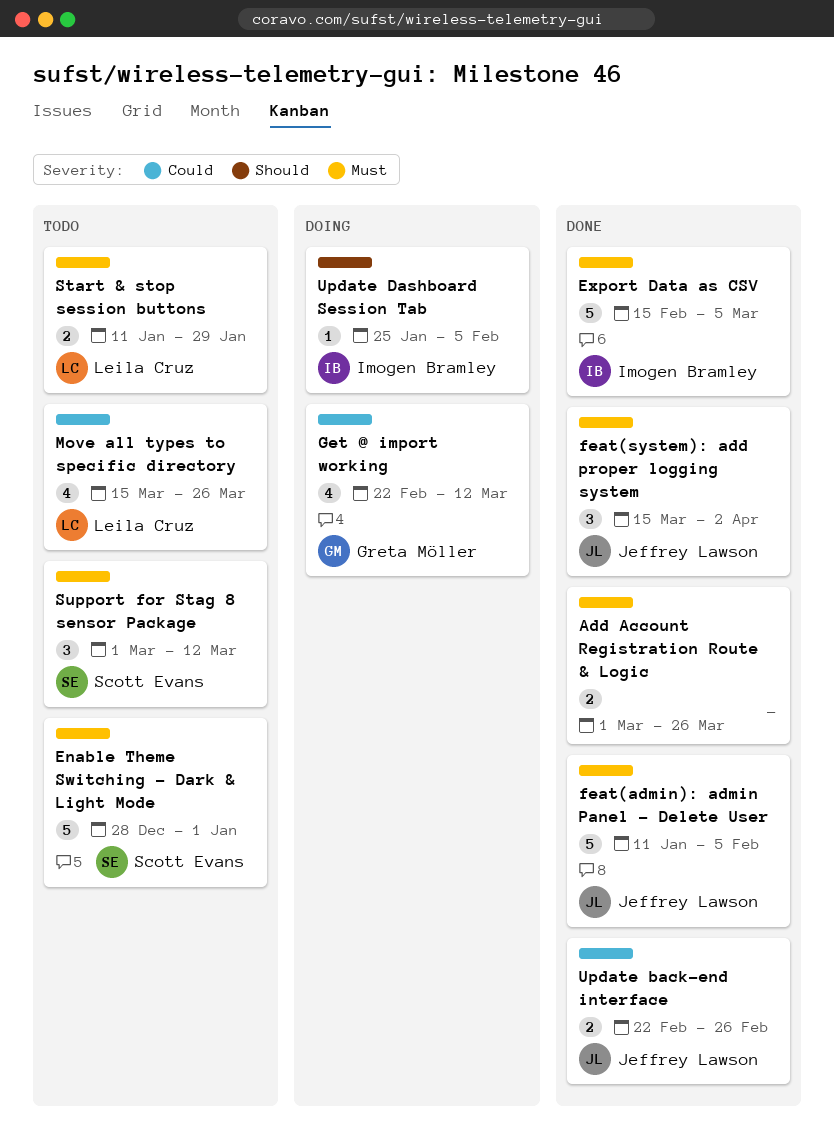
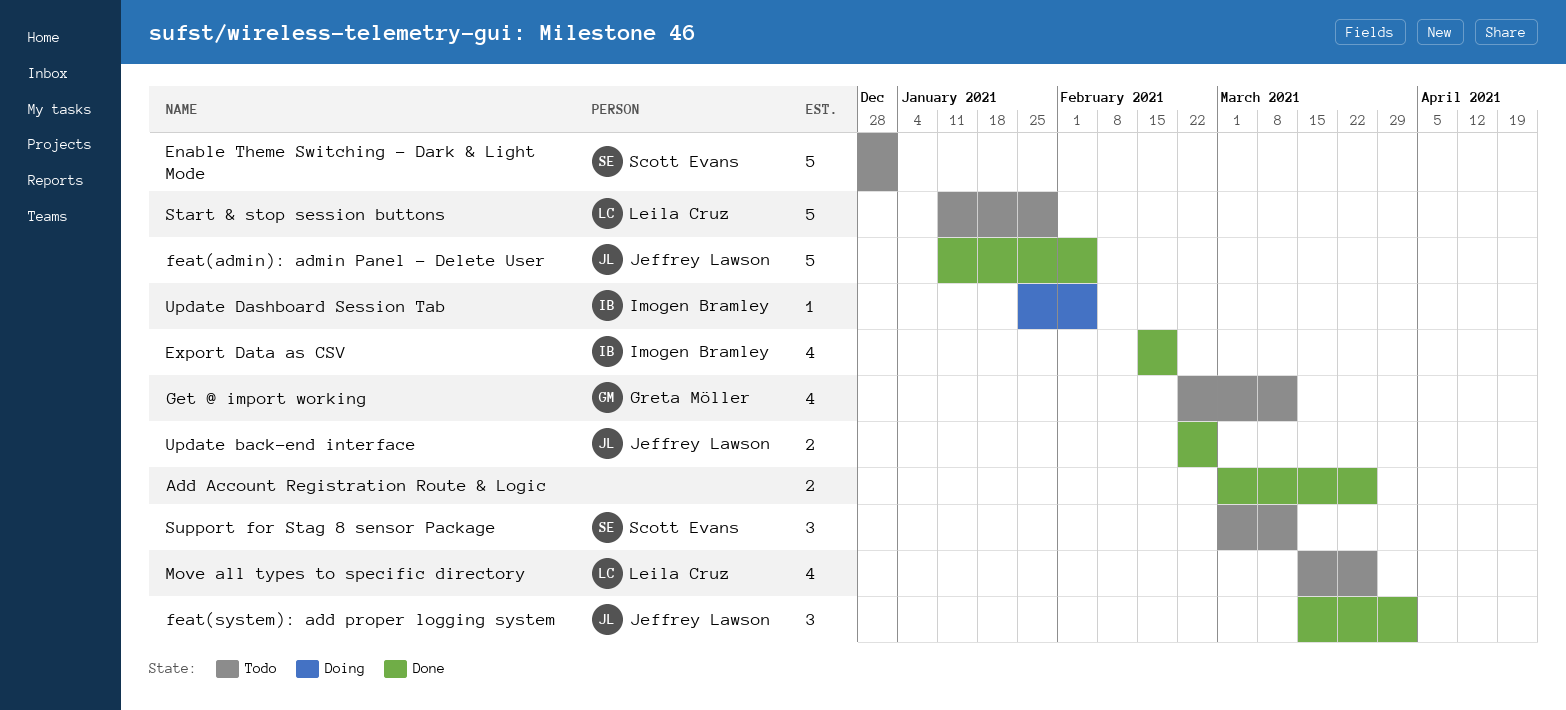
Export Data as CSV, estimate: 5 -> 4
Export Data as CSV, due: Mar 5 -> Feb 19
Get @ import working, status: Doing -> Todo
Start & stop session buttons, estimate: 2 -> 5

